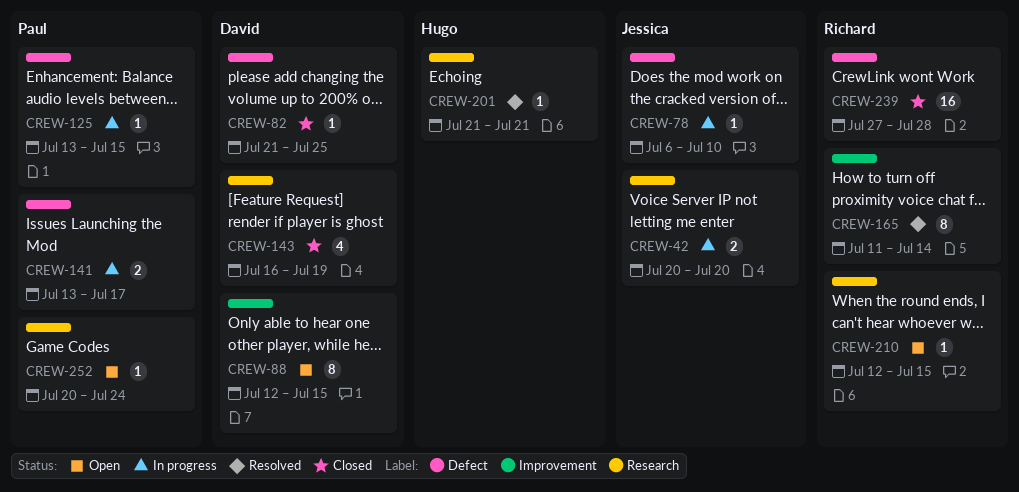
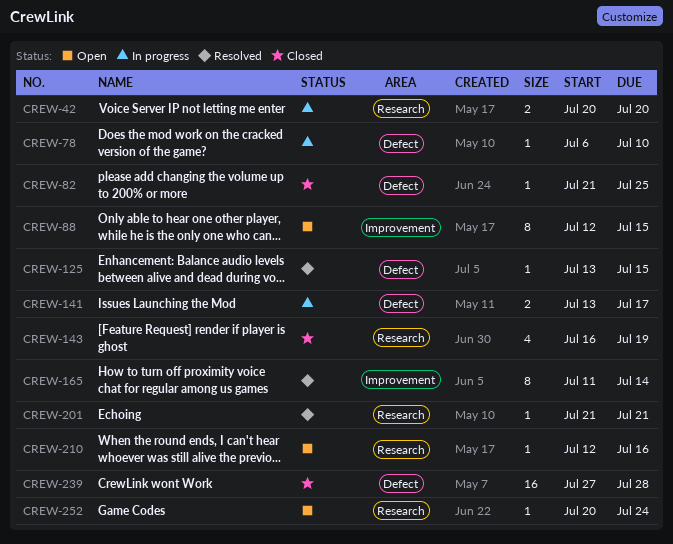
CREW-125, status: In progress -> Resolved
CREW-210, due: Jul 15 -> Jul 16

